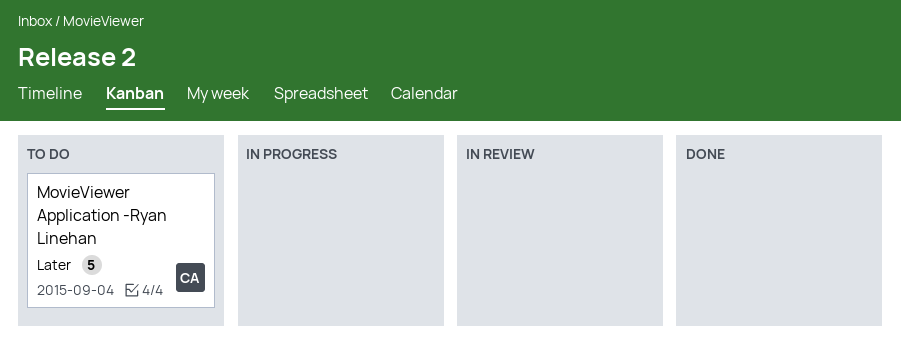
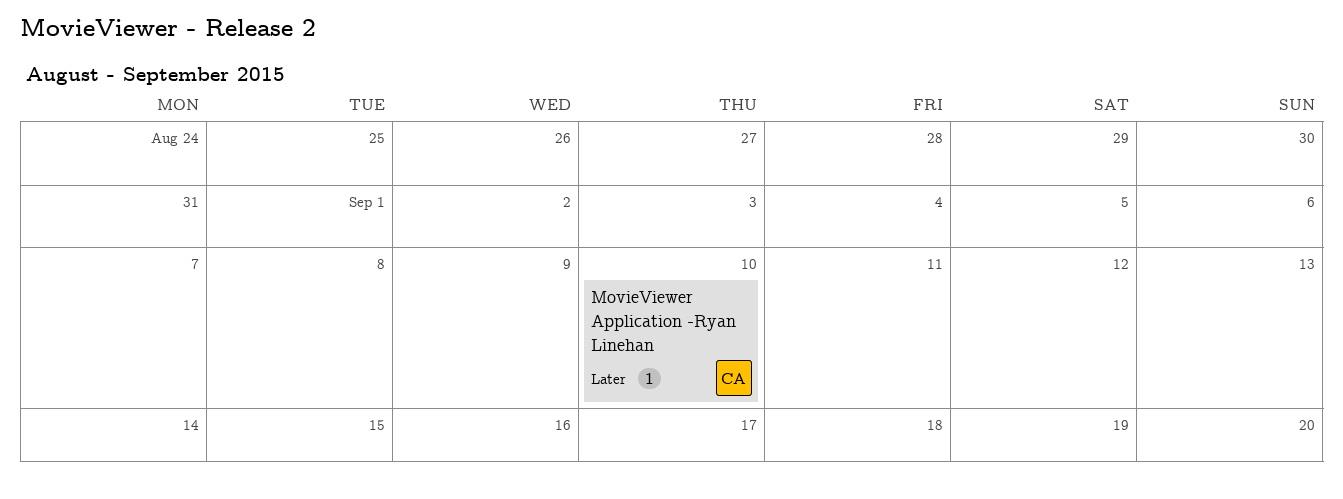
MovieViewer Application -Ryan Linehan, estimate: 5 -> 1
MovieViewer Application -Ryan Linehan, due: Sep 4 -> Sep 10

